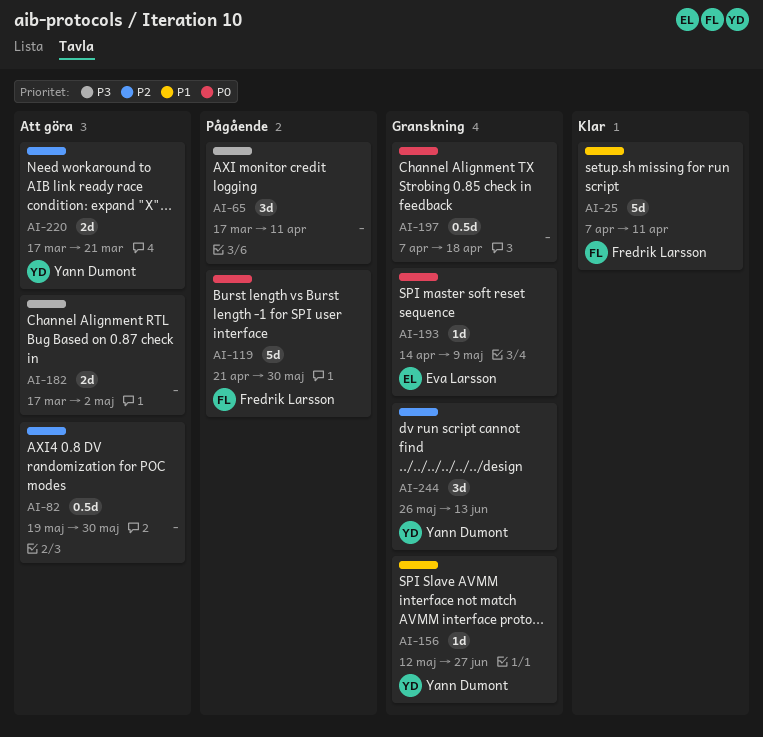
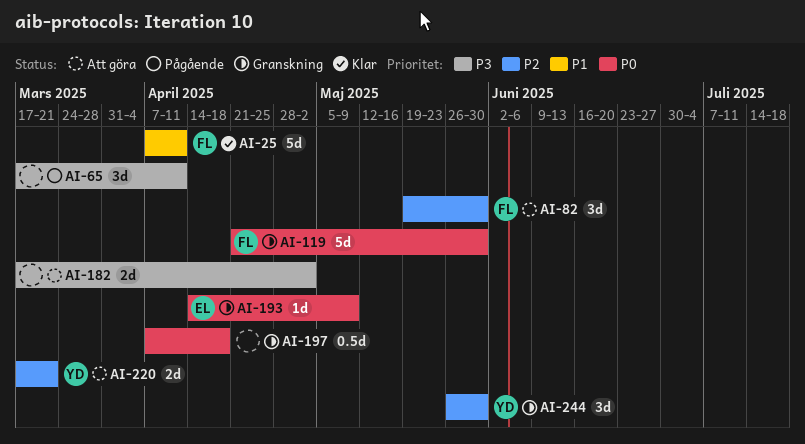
AI-82, owner: none -> Fredrik Larsson
AI-82, estimate: 0.5d -> 3d
AI-119, status: Pågående -> Granskning
AI-156: present -> none
AI-244, due: Jun 13 -> May 30

